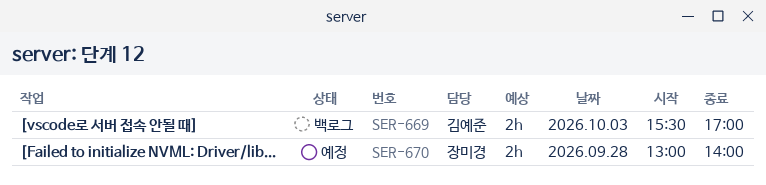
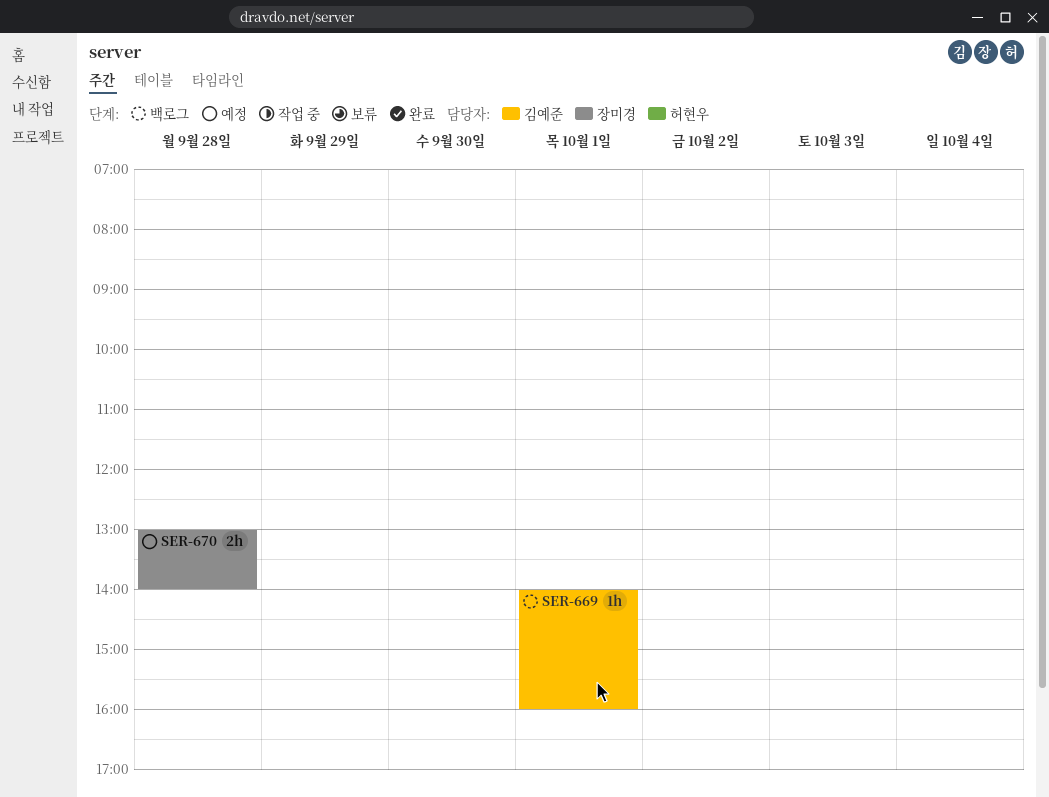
SER-669, estimate: 2h -> 1h
SER-669, day: Oct 3 -> Oct 1
SER-669, begins: 15:30 -> 14:00
SER-669, ends: 17:00 -> 16:00

